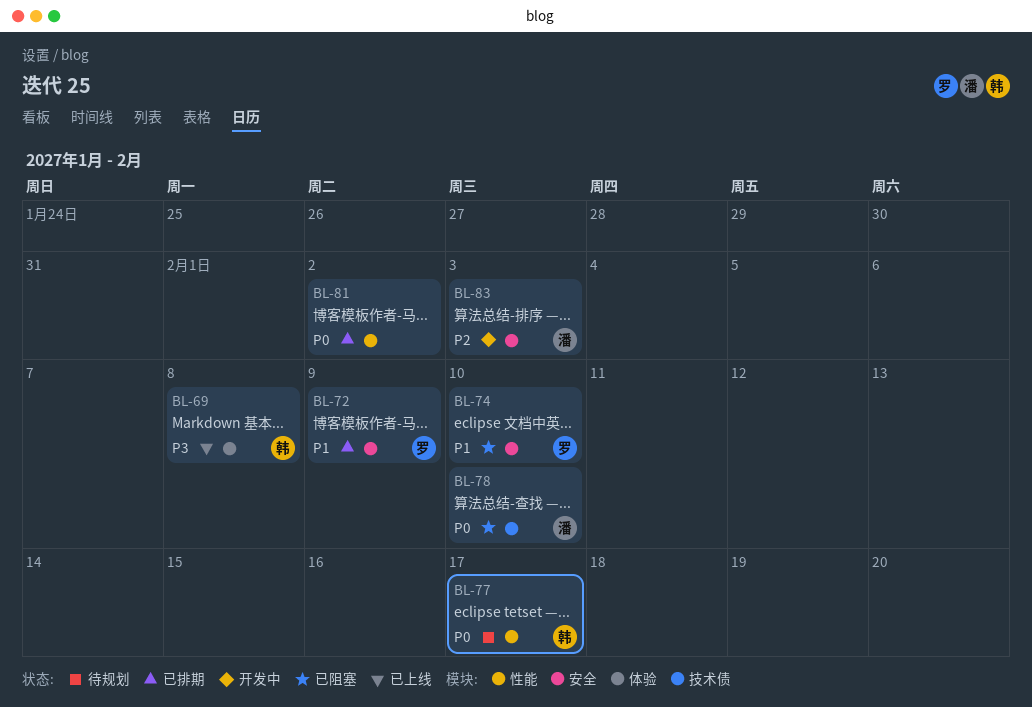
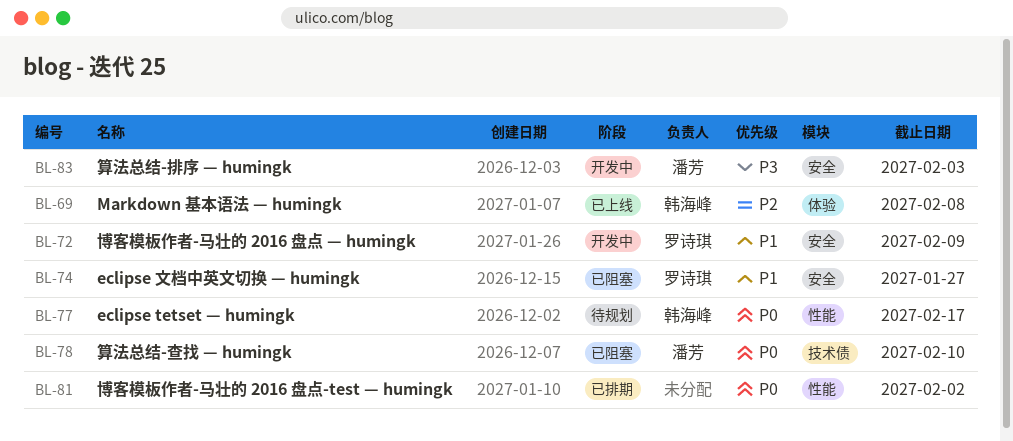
BL-69, priority: P3 -> P2
BL-72, status: 已排期 -> 开发中
BL-74, due: Feb 10 -> Jan 27
BL-83, priority: P2 -> P3

